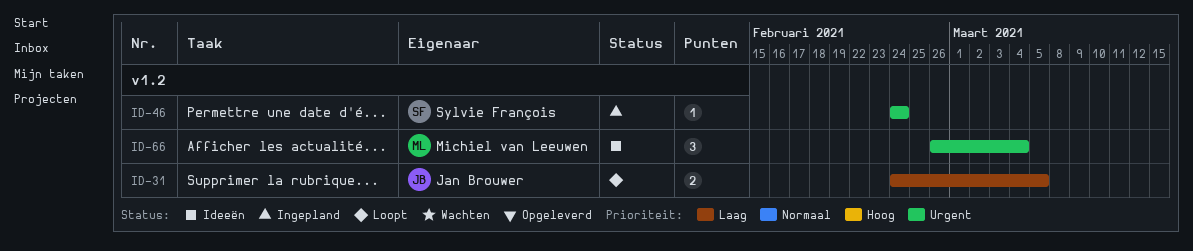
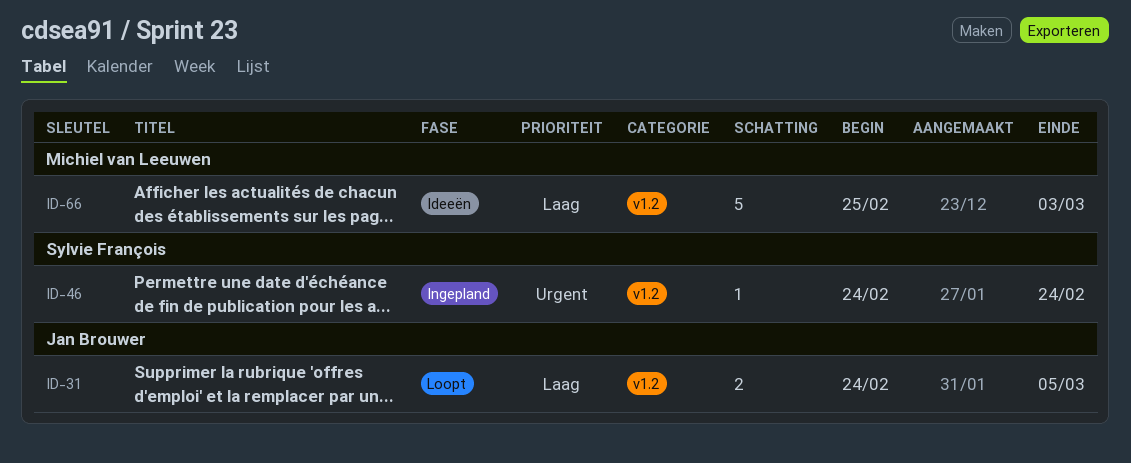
ID-66, priority: Urgent -> Laag
ID-66, estimate: 3 -> 5
ID-66, start: Feb 26 -> Feb 25
ID-66, due: Mar 4 -> Mar 3

